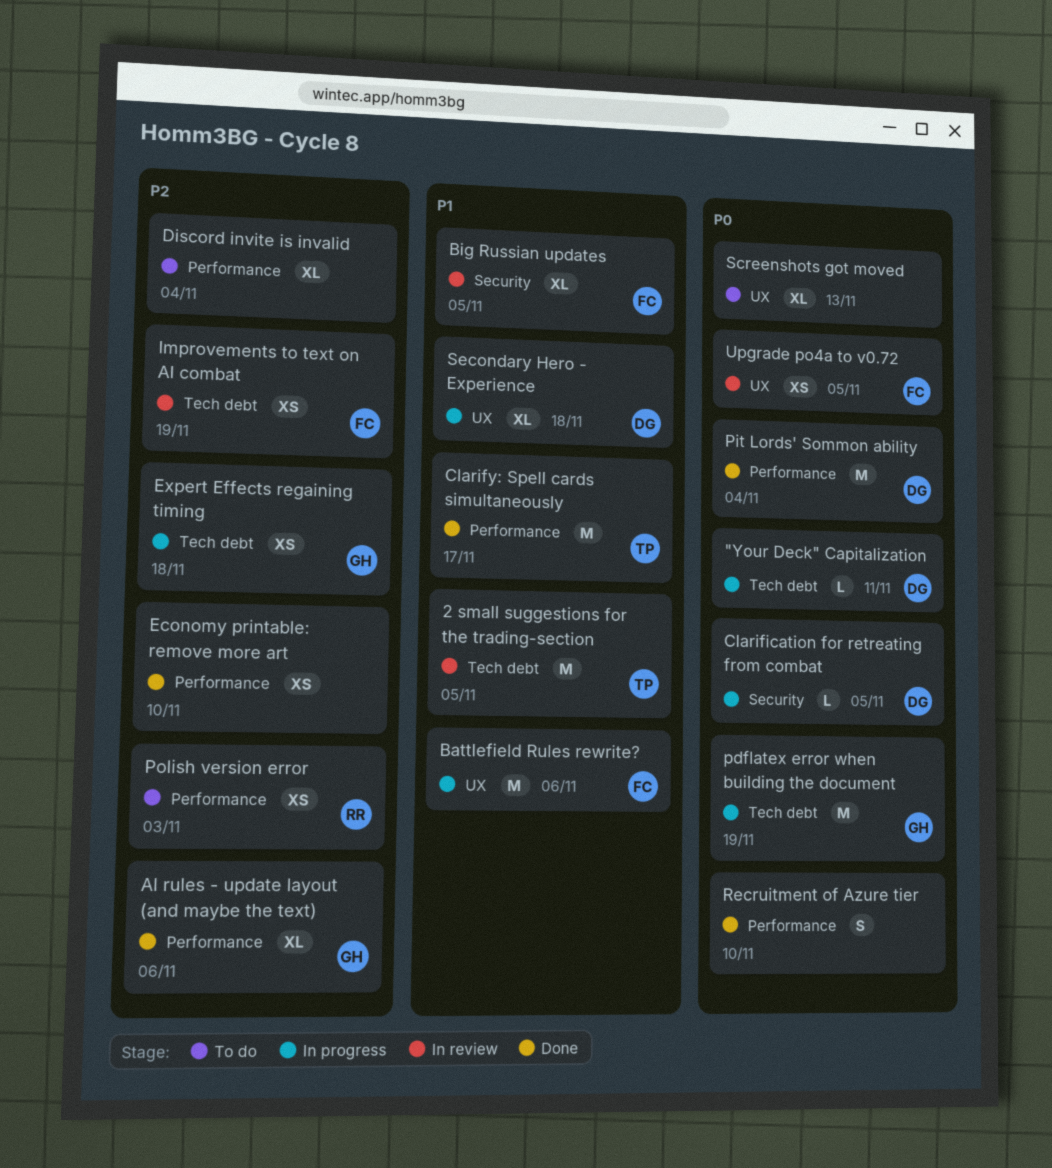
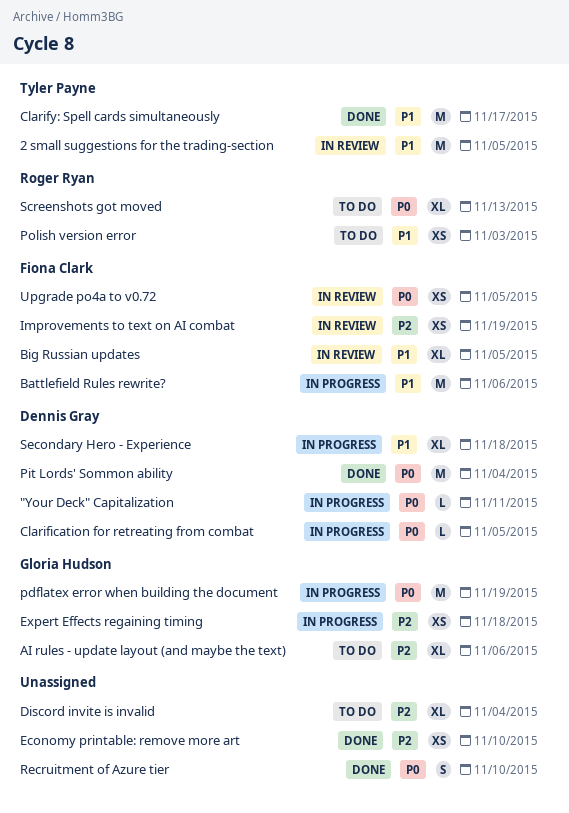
AI rules - update layout (and maybe the text), status: Done -> To do
Polish version error, priority: P2 -> P1
Screenshots got moved, owner: none -> Roger Ryan

